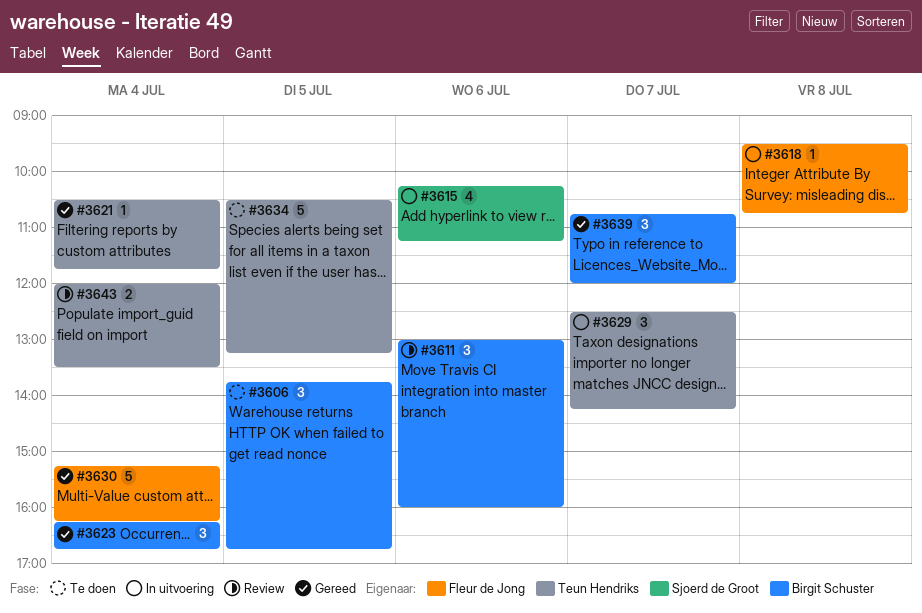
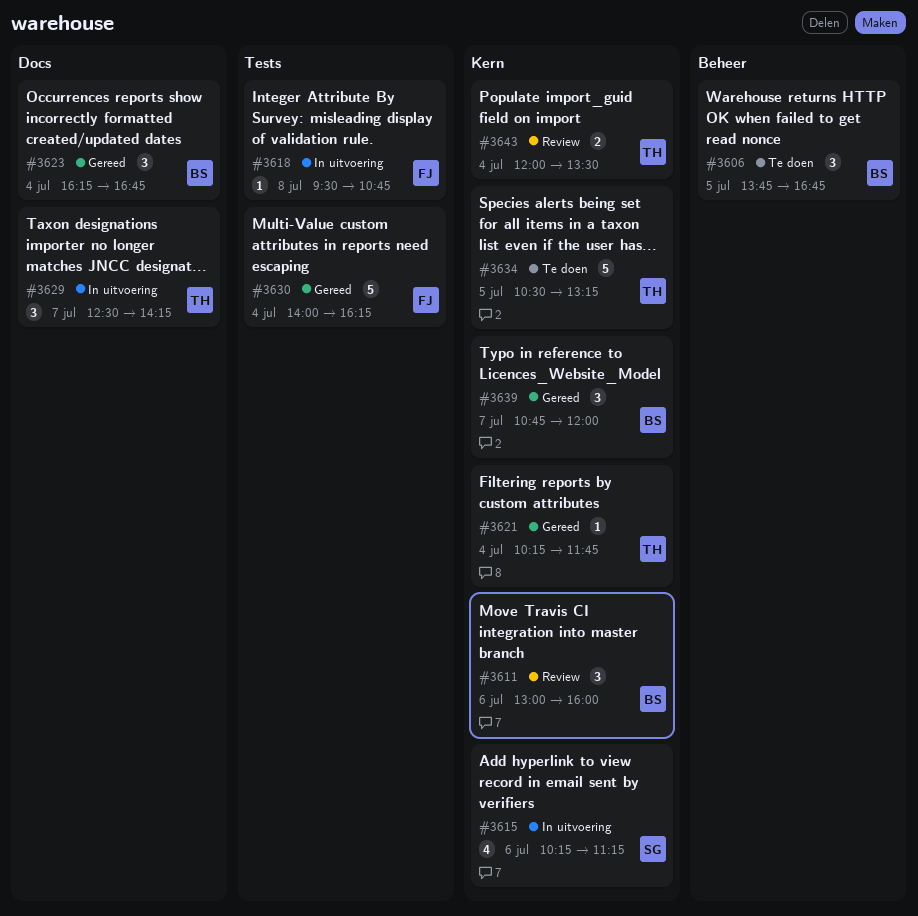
#3621, begins: 10:30 -> 10:15
#3630, begins: 15:15 -> 14:00

